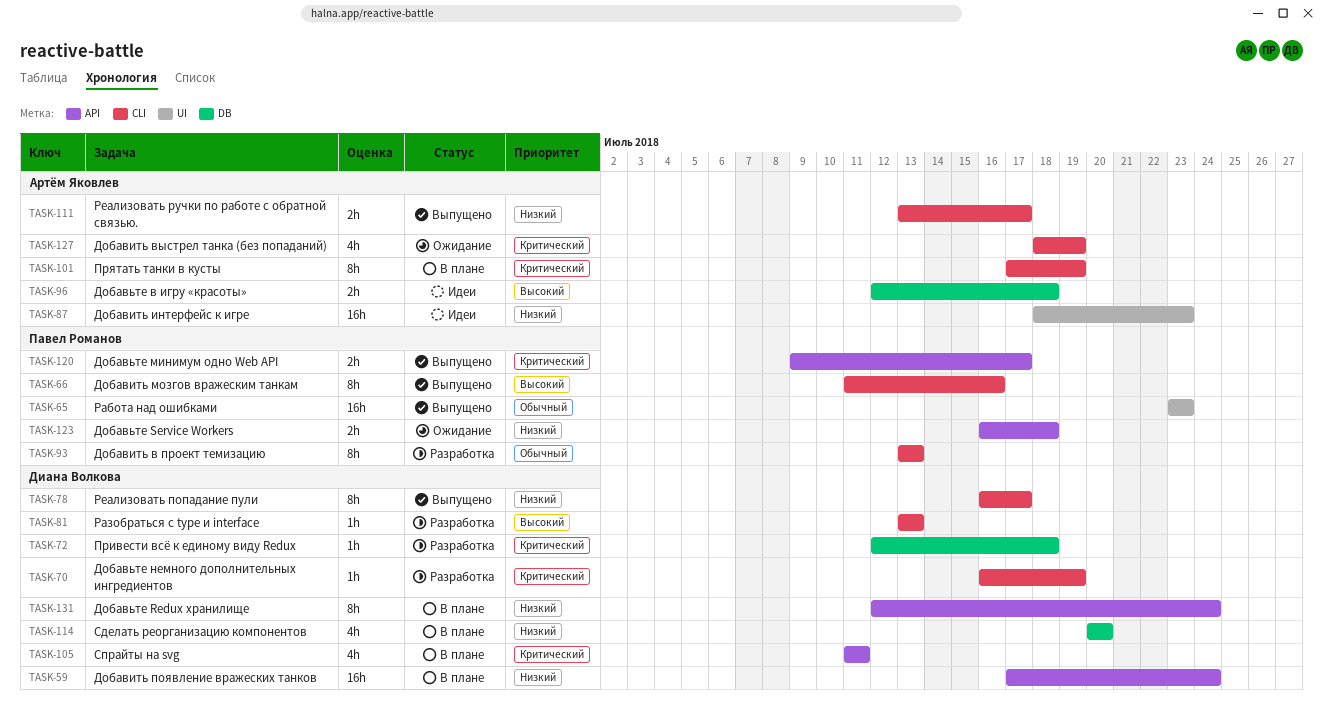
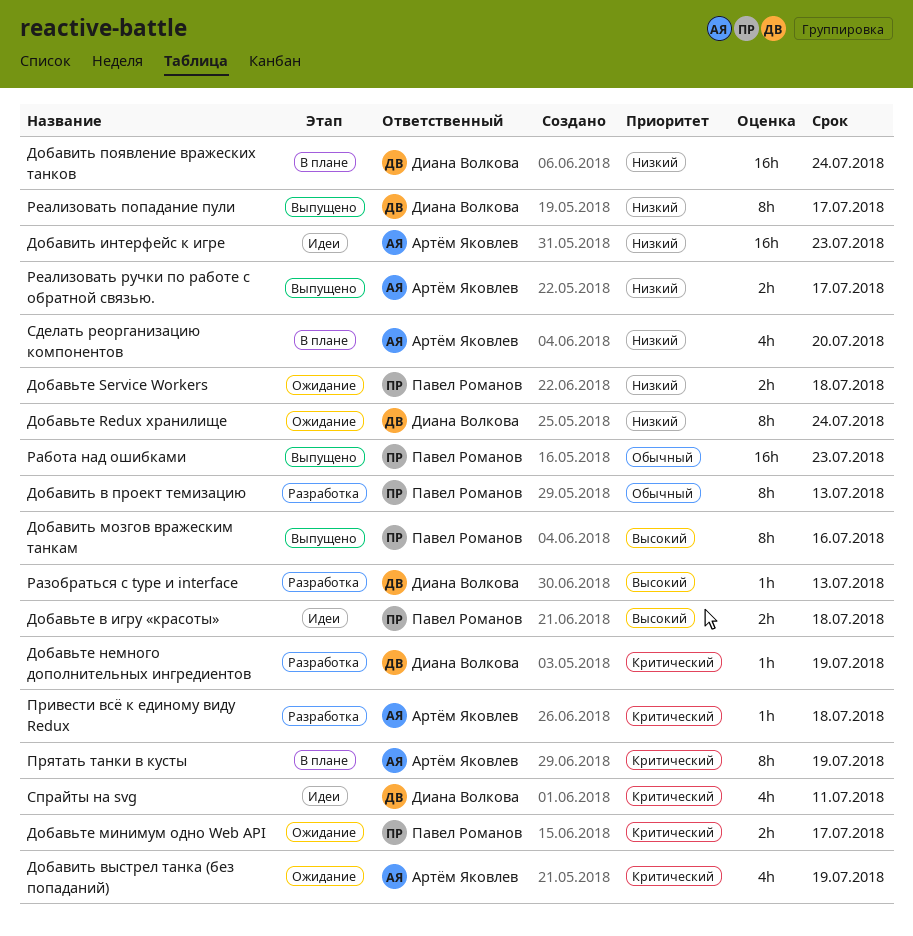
Добавьте Redux хранилище, status: В плане -> Ожидание
Добавьте в игру «красоты», owner: Артём Яковлев -> Павел Романов
Добавьте минимум одно Web API, status: Выпущено -> Ожидание
Привести всё к единому виду Redux, owner: Диана Волкова -> Артём Яковлев
Сделать реорганизацию компонентов, owner: Диана Волкова -> Артём Яковлев
Спрайты на svg, status: В плане -> Идеи

